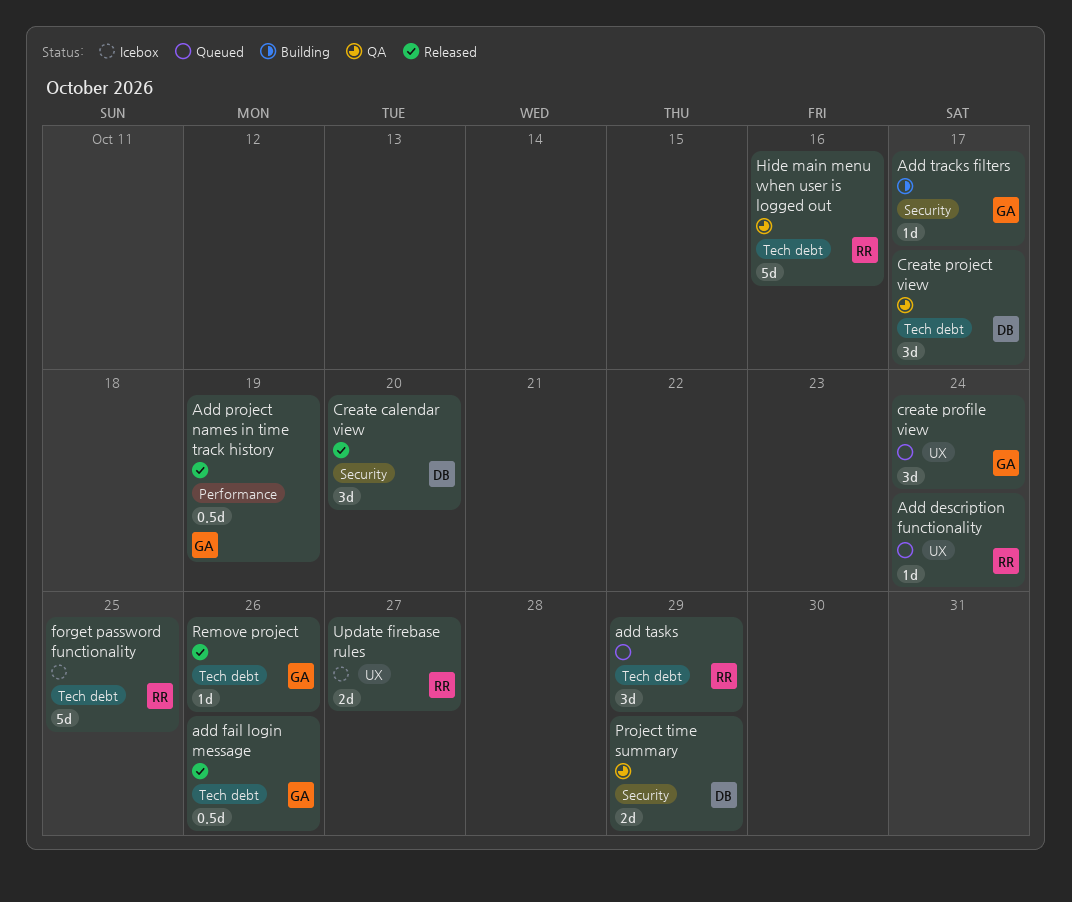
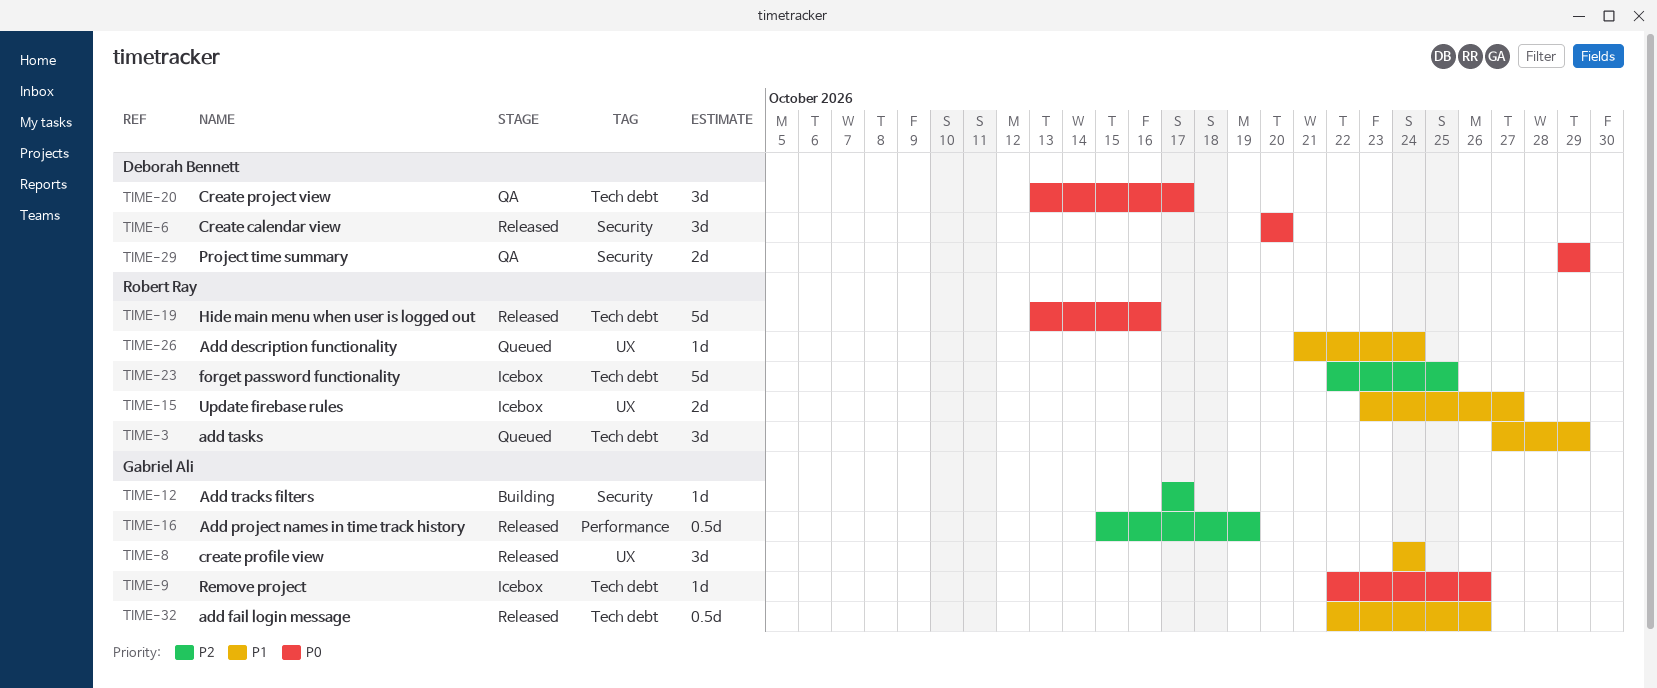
create profile view, status: Queued -> Released
Hide main menu when user is logged out, status: QA -> Released
Remove project, status: Released -> Icebox

